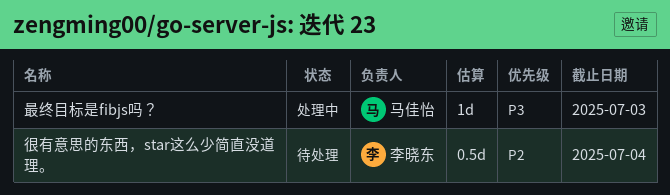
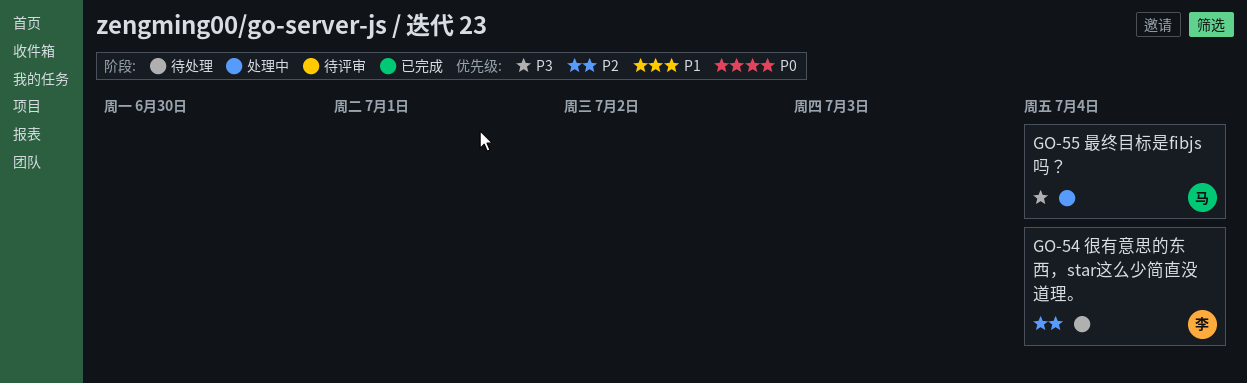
最终目标是fibjs吗？, due: Jul 3 -> Jul 4

